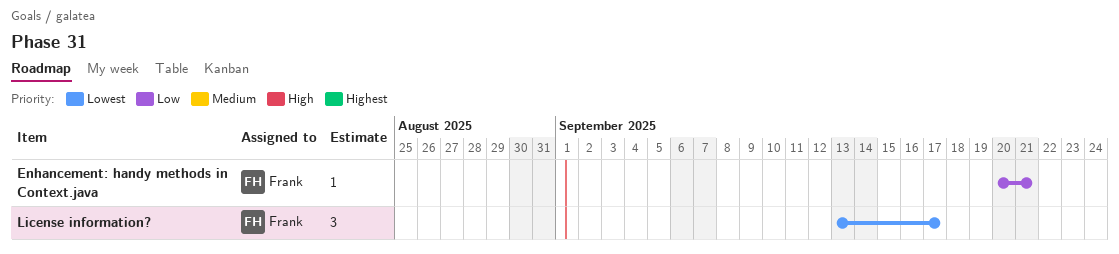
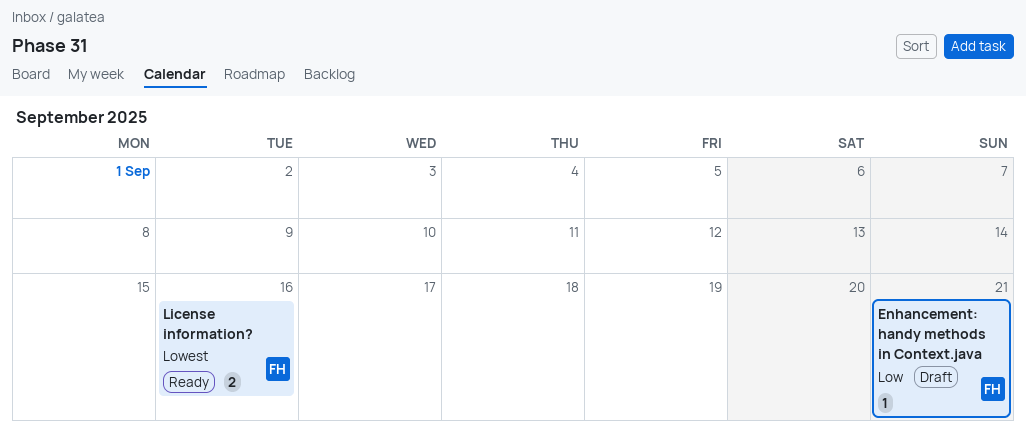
License information?, estimate: 3 -> 2
License information?, due: Sep 17 -> Sep 16

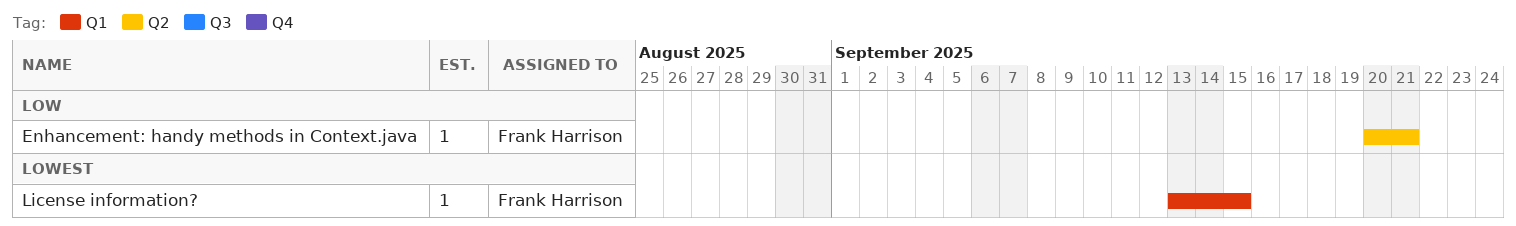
License information?, estimate: 2 -> 1
License information?, due: Sep 16 -> Sep 15

